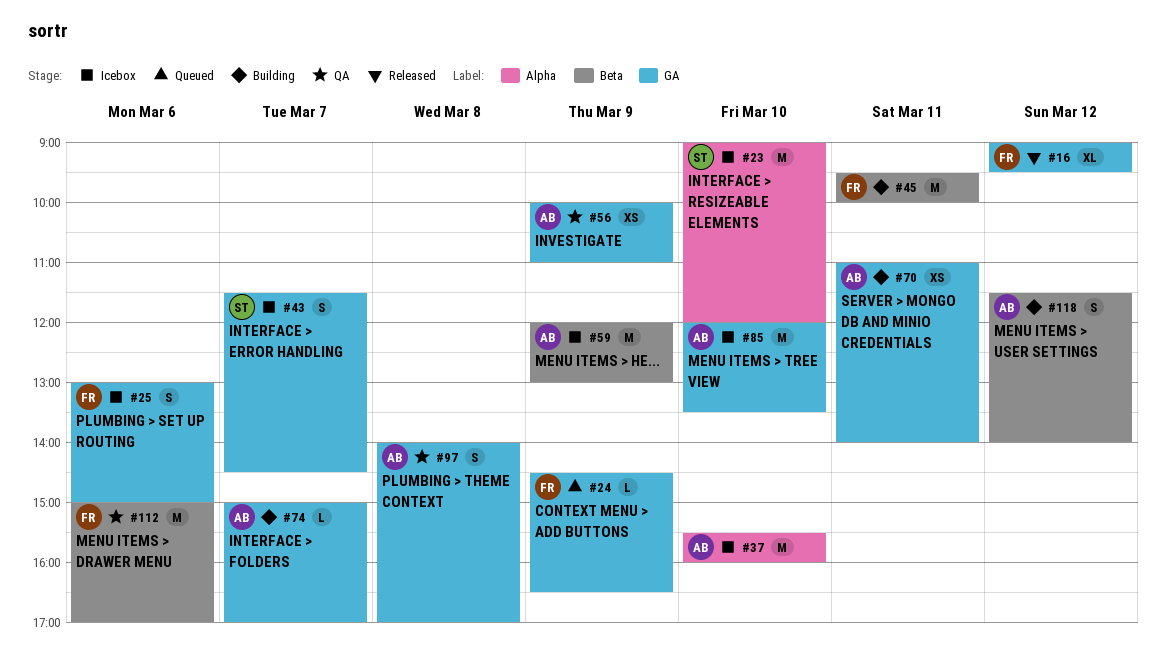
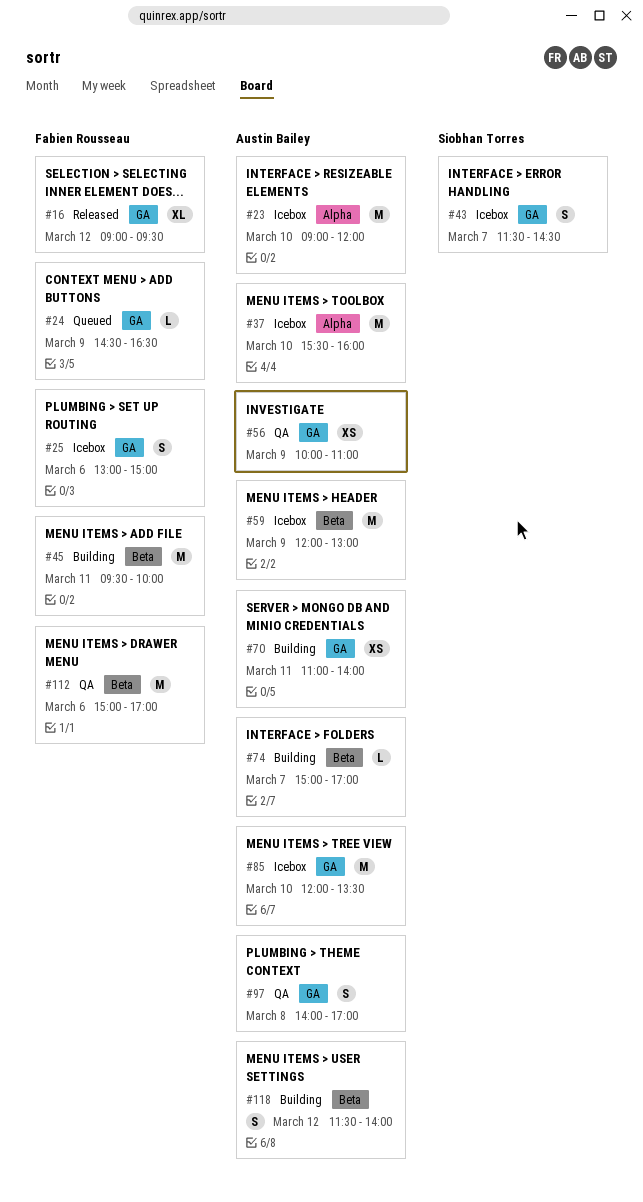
#23, owner: Siobhan Torres -> Austin Bailey
#74, label: GA -> Beta

